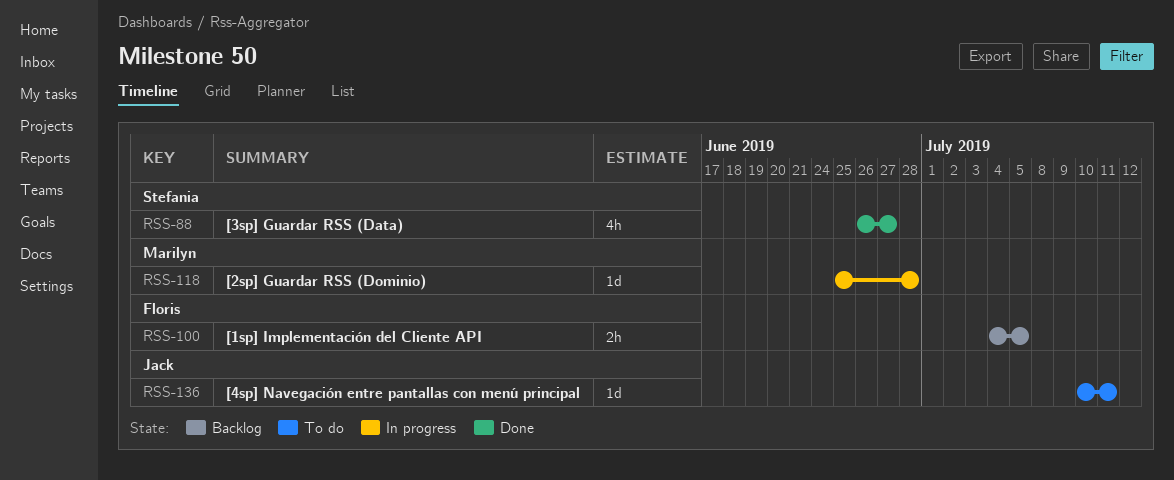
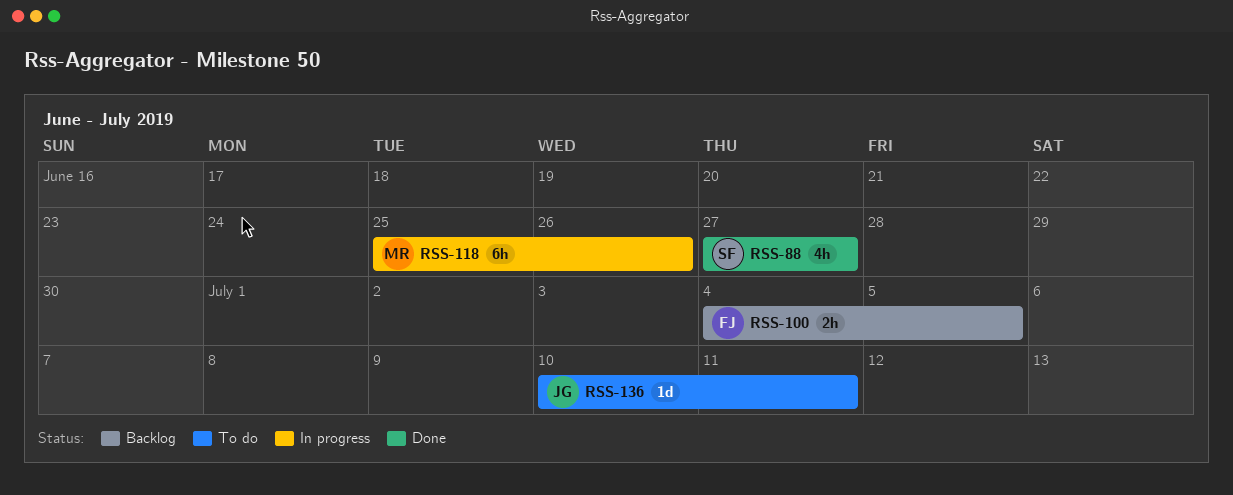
RSS-88, start: Jun 26 -> Jun 27
RSS-118, estimate: 1d -> 6h
RSS-118, due: Jun 28 -> Jun 26

